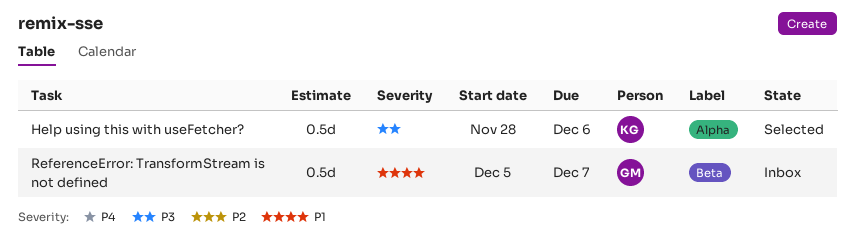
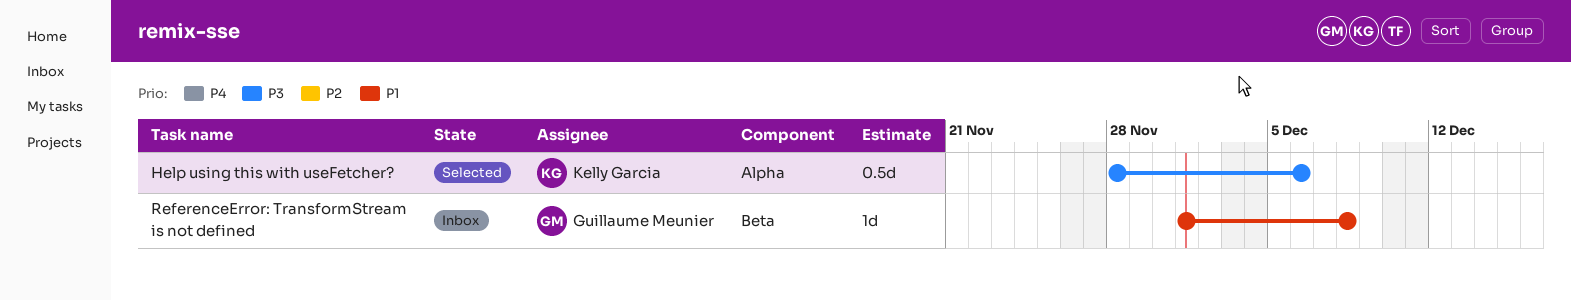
ReferenceError: TransformStream is not defined, estimate: 0.5d -> 1d
ReferenceError: TransformStream is not defined, start: Dec 5 -> Dec 1
ReferenceError: TransformStream is not defined, due: Dec 7 -> Dec 8

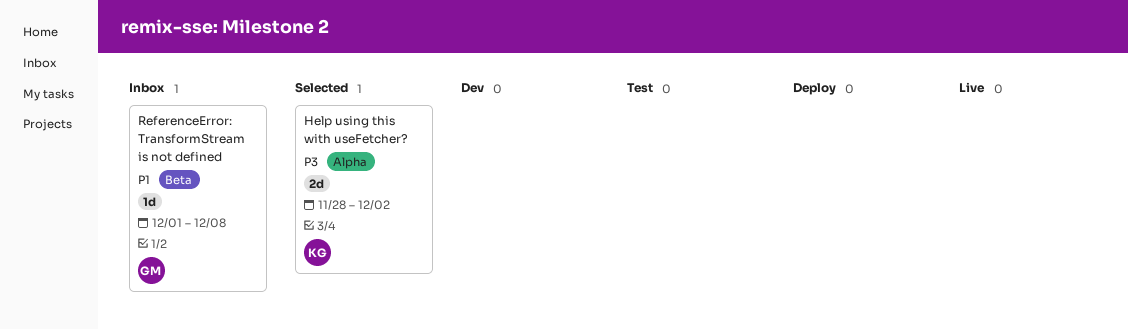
Help using this with useFetcher?, estimate: 0.5d -> 2d
Help using this with useFetcher?, due: Dec 6 -> Dec 2

